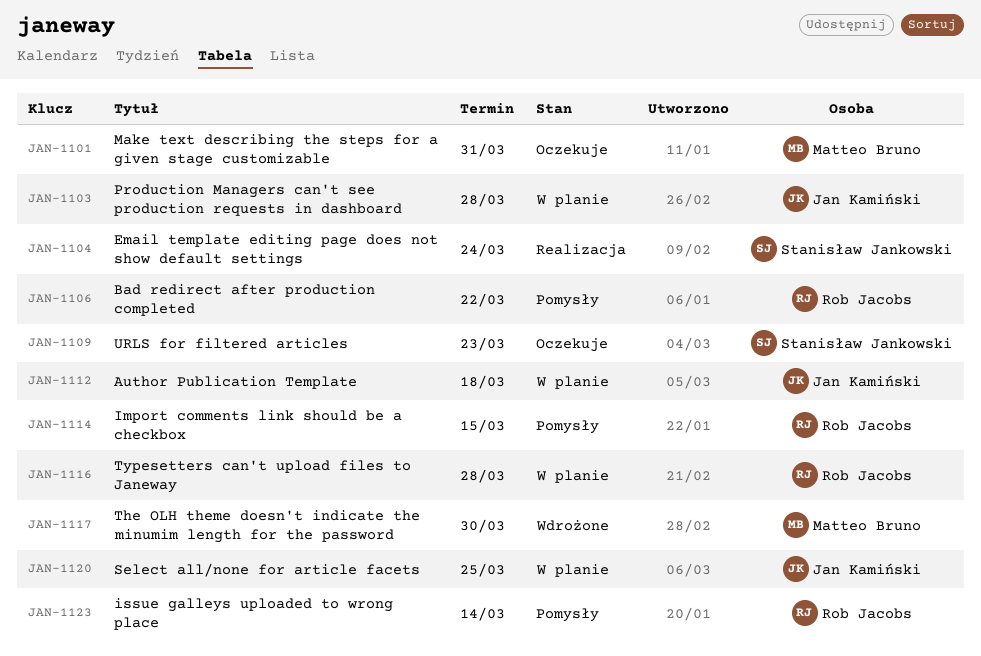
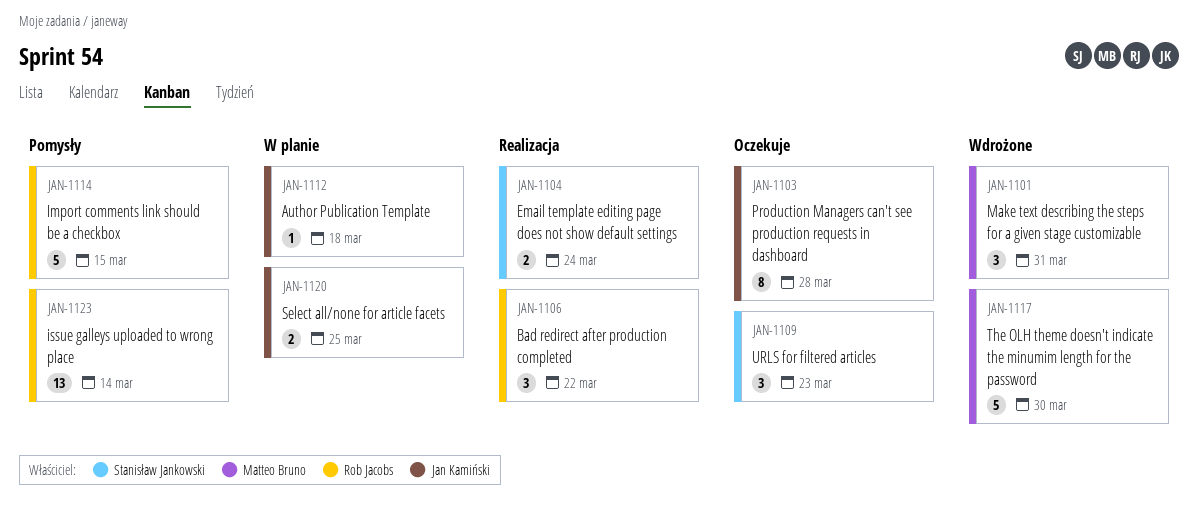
JAN-1101, status: Oczekuje -> Wdrożone
JAN-1103, status: W planie -> Oczekuje
JAN-1106, status: Pomysły -> Realizacja
JAN-1116: present -> none

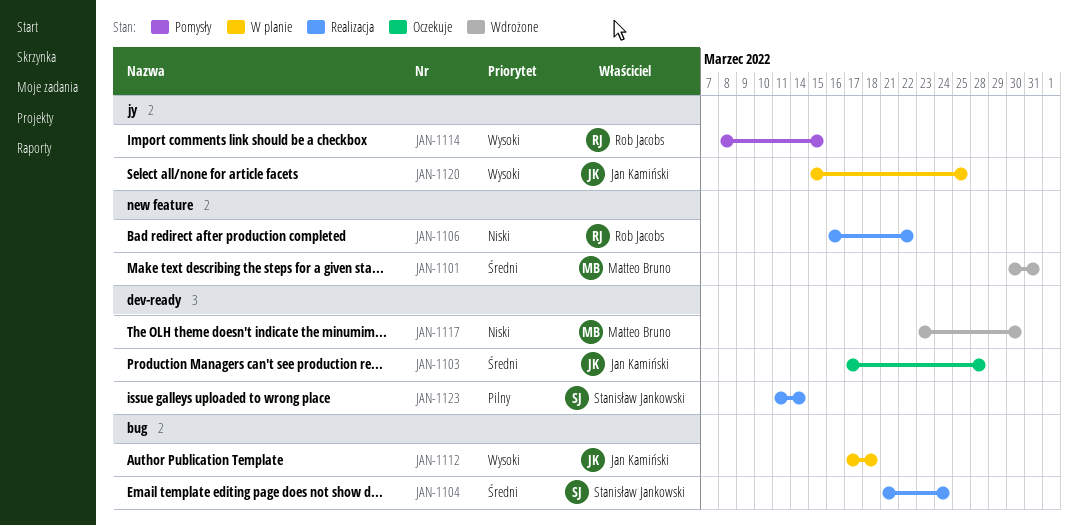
JAN-1109: present -> none
JAN-1123, status: Pomysły -> Realizacja
JAN-1123, owner: Rob Jacobs -> Stanisław Jankowski

